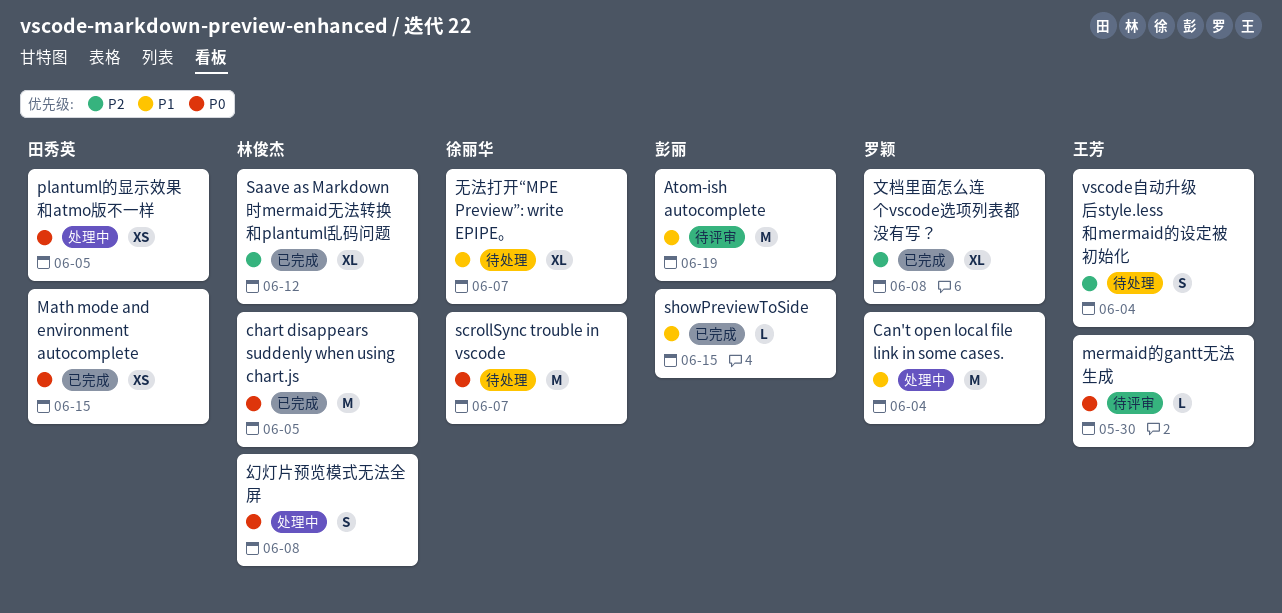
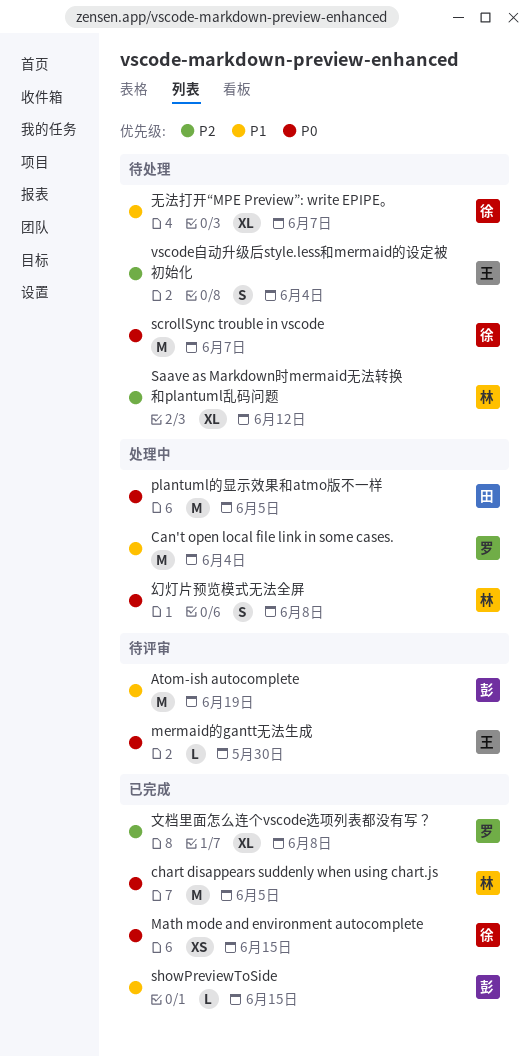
Math mode and environment autocomplete, owner: 田秀英 -> 徐丽华
plantuml的显示效果和atmo版不一样, estimate: XS -> M
Saave as Markdown时mermaid无法转换和plantuml乱码问题, status: 已完成 -> 待处理

